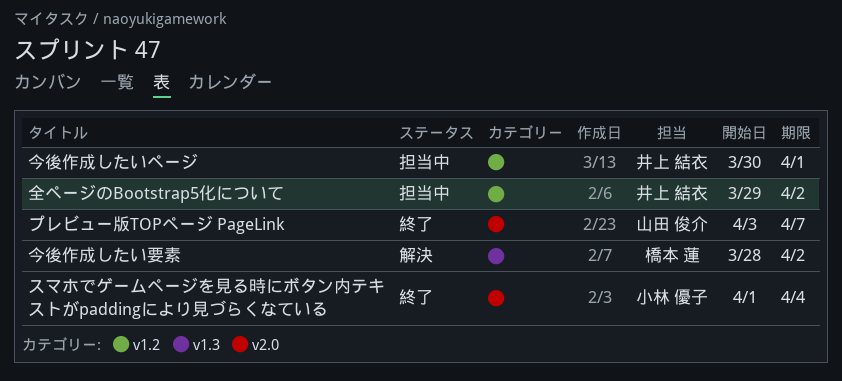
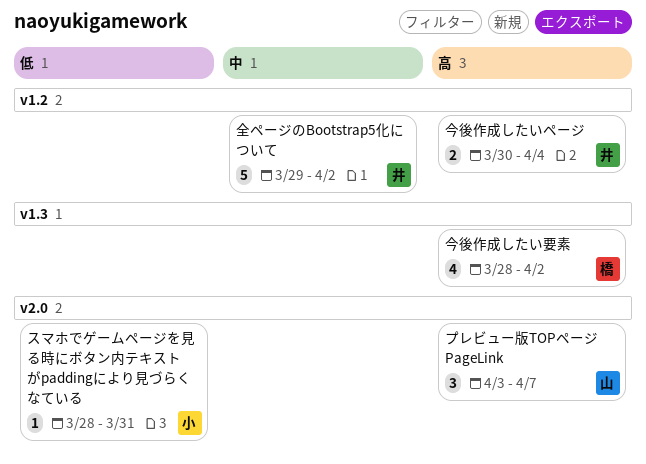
スマホでゲームページを見る時にボタン内テキストがpaddingにより見づらくなている, start: Apr 1 -> Mar 28
スマホでゲームページを見る時にボタン内テキストがpaddingにより見づらくなている, due: Apr 4 -> Mar 31
今後作成したいページ, due: Apr 1 -> Apr 4

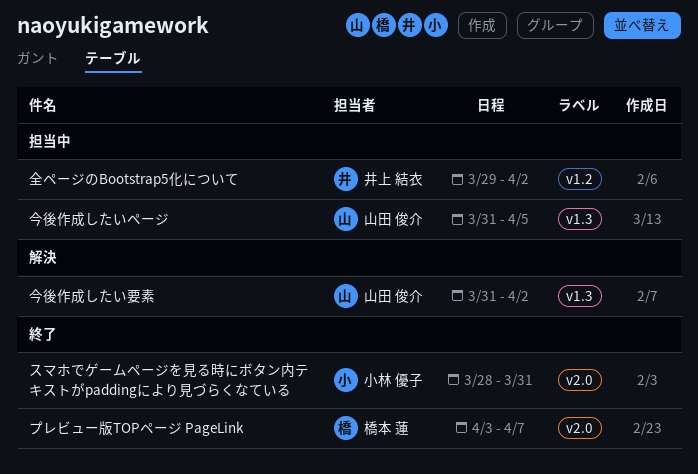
プレビュー版TOPページ PageLink, owner: 山田 俊介 -> 橋本 蓮
今後作成したいページ, owner: 井上 結衣 -> 山田 俊介
今後作成したいページ, label: v1.2 -> v1.3
今後作成したいページ, start: Mar 30 -> Mar 31
今後作成したいページ, due: Apr 4 -> Apr 5
今後作成したい要素, owner: 橋本 蓮 -> 山田 俊介
今後作成したい要素, start: Mar 28 -> Mar 31

